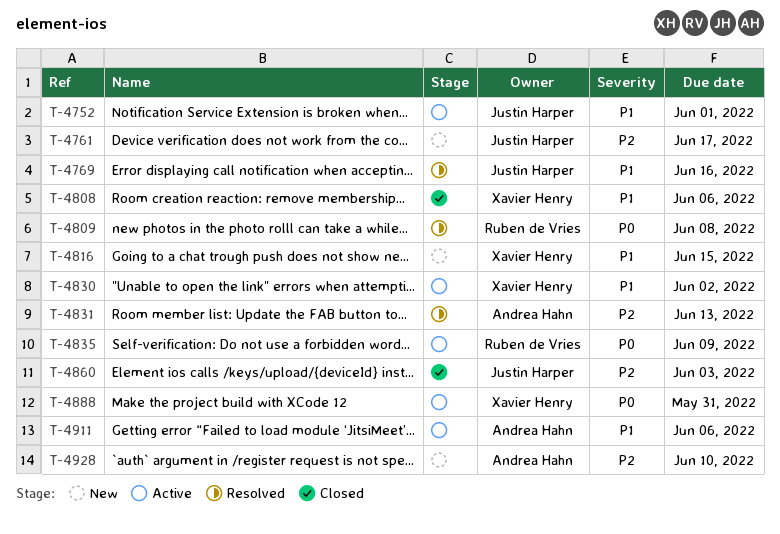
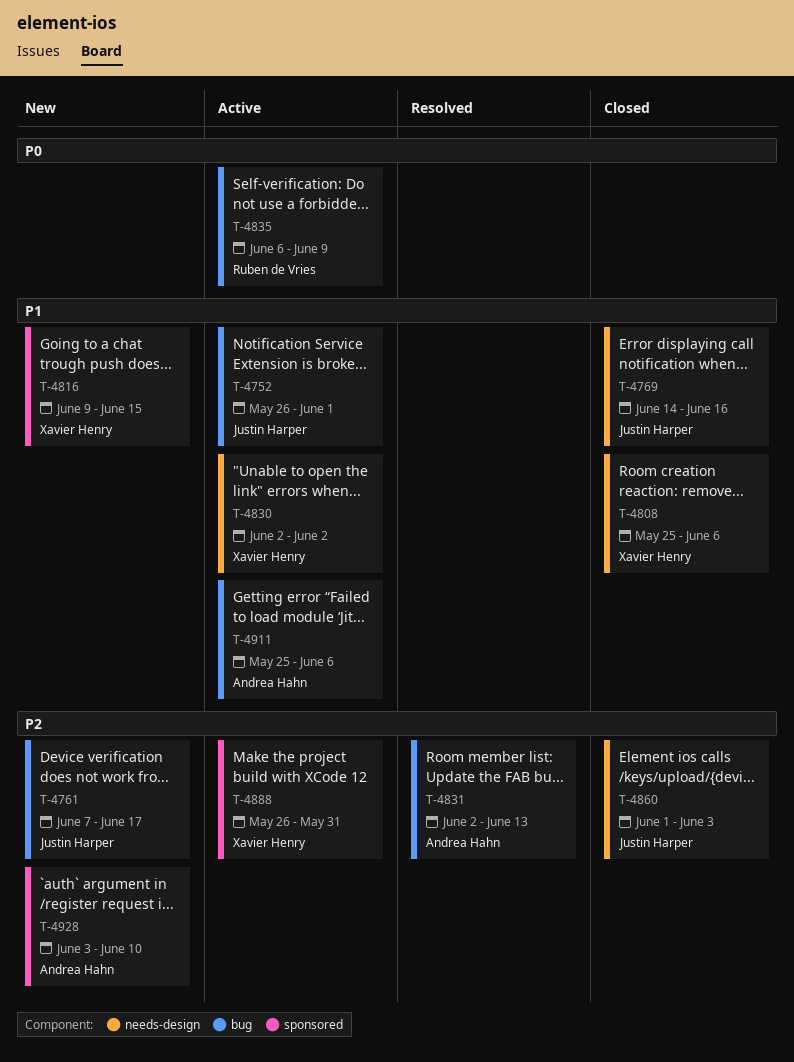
T-4769, status: Resolved -> Closed
T-4809: present -> none
T-4888, priority: P0 -> P2

